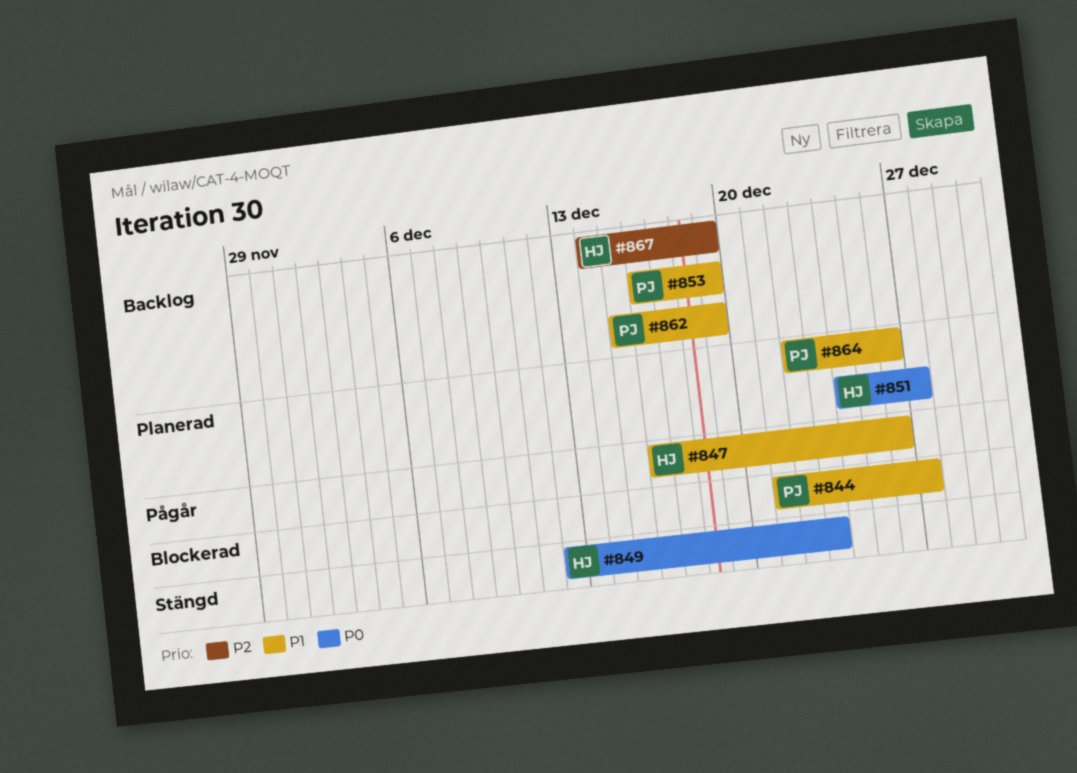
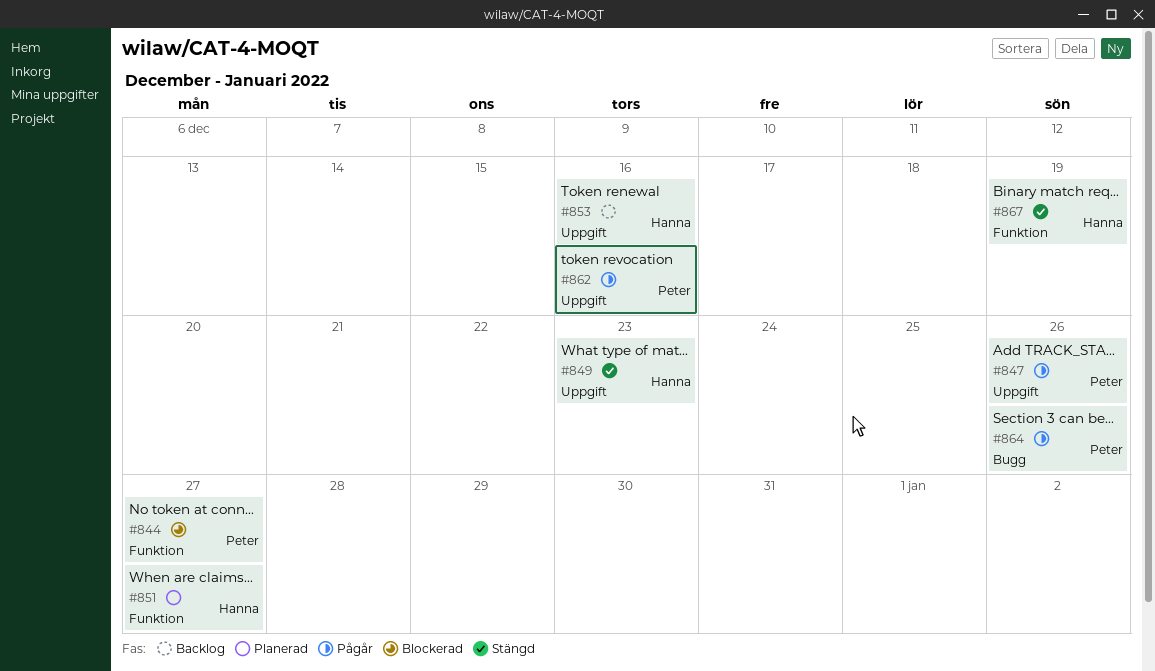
#847, owner: Hanna -> Peter
#853, owner: Peter -> Hanna
#853, due: Dec 19 -> Dec 16
#862, status: Backlog -> Pågår
#862, due: Dec 19 -> Dec 16
#864, status: Planerad -> Pågår
#867, status: Backlog -> Stängd

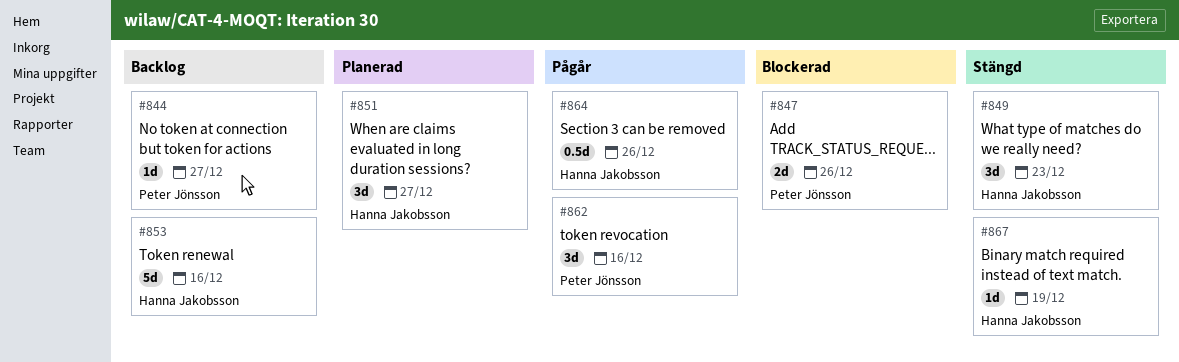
#844, status: Blockerad -> Backlog
#847, status: Pågår -> Blockerad
#864, owner: Peter Jönsson -> Hanna Jakobsson

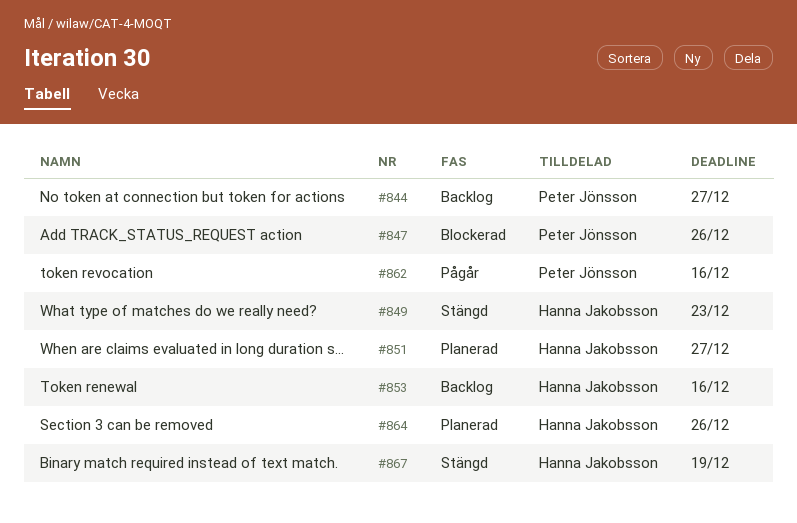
#864, status: Pågår -> Planerad

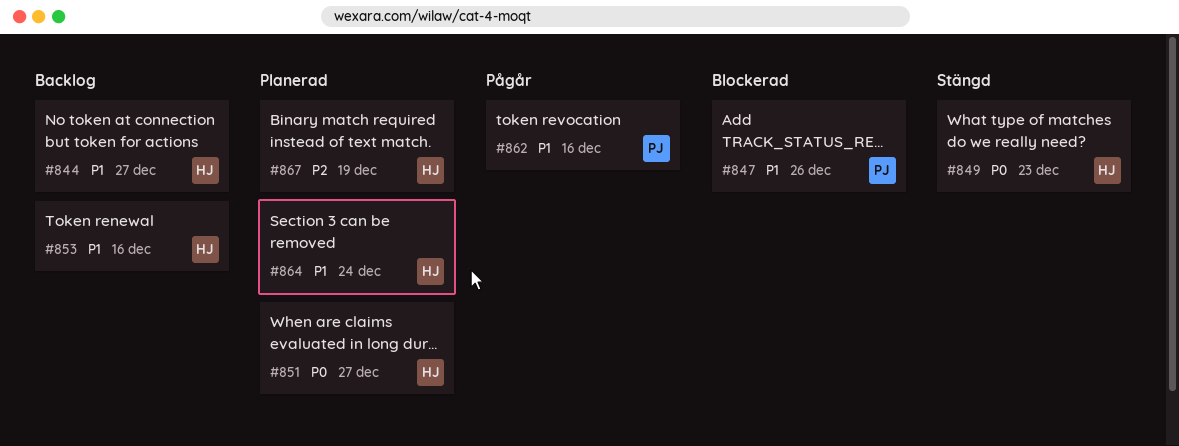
#844, owner: Peter Jönsson -> Hanna Jakobsson
#864, due: Dec 26 -> Dec 24
#867, status: Stängd -> Planerad

